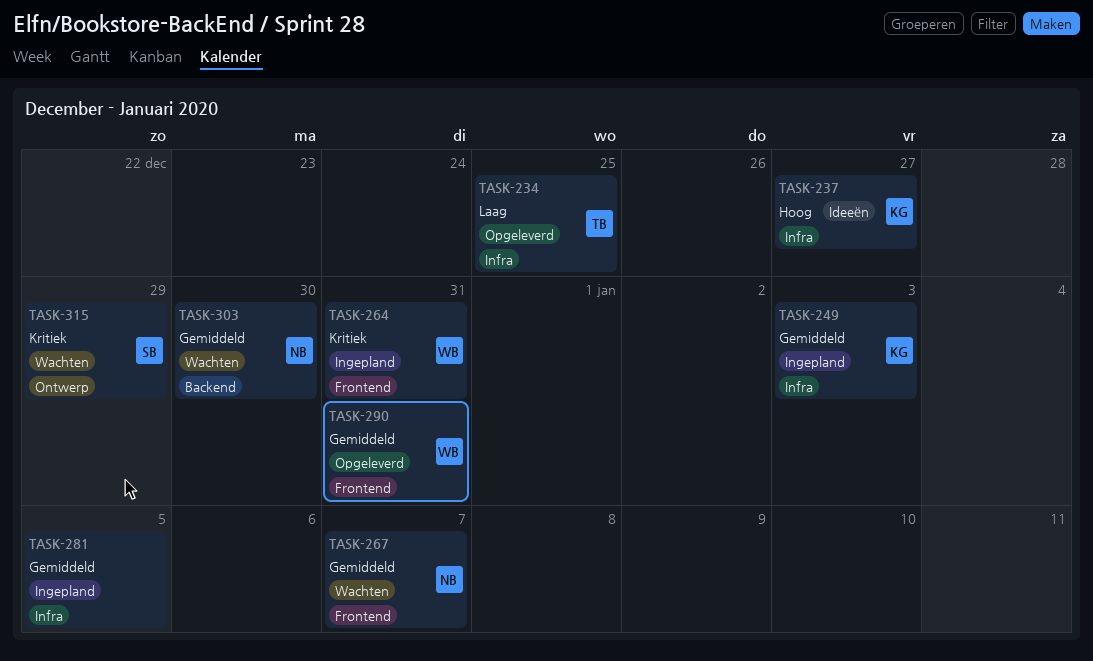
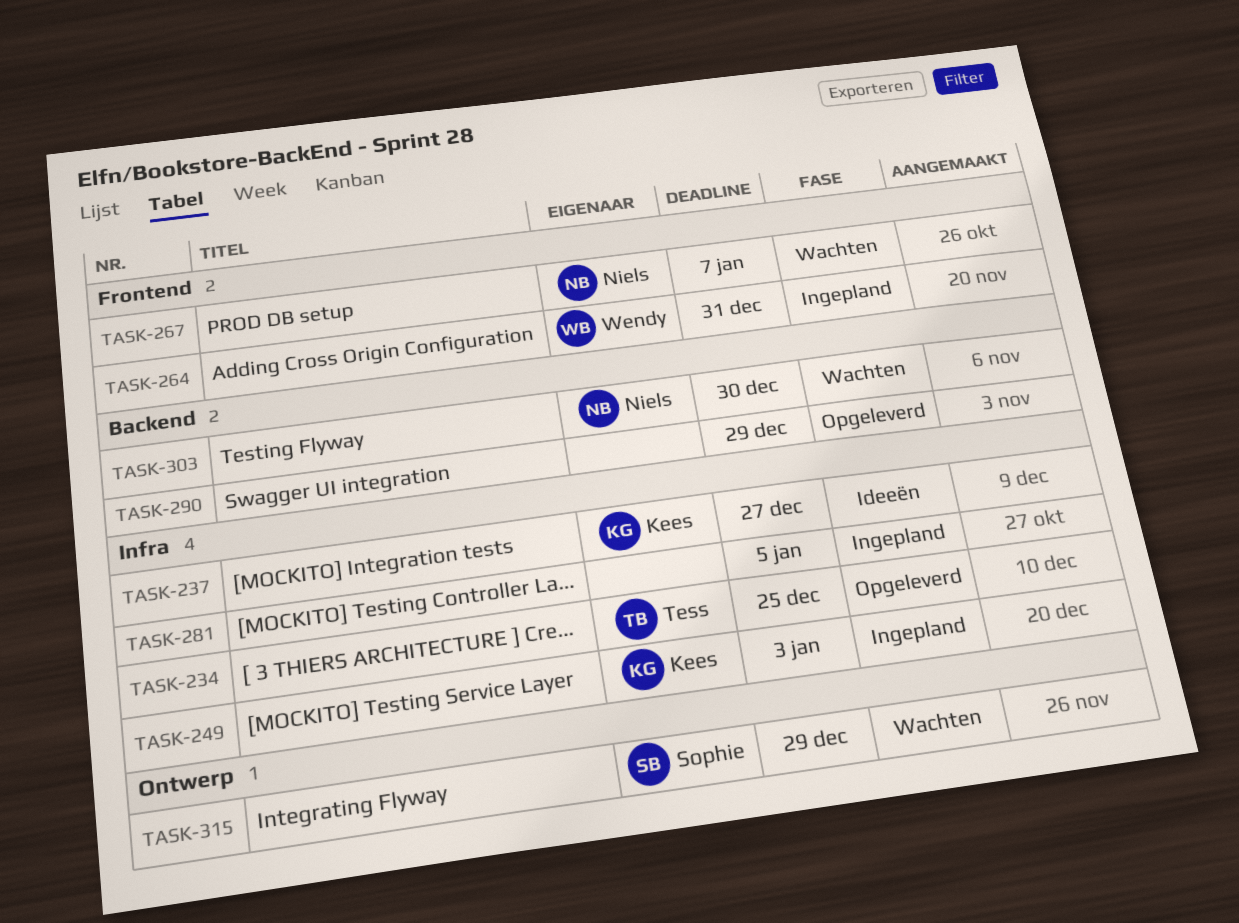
TASK-290, owner: Wendy -> none
TASK-290, label: Frontend -> Backend
TASK-290, due: Dec 31 -> Dec 29

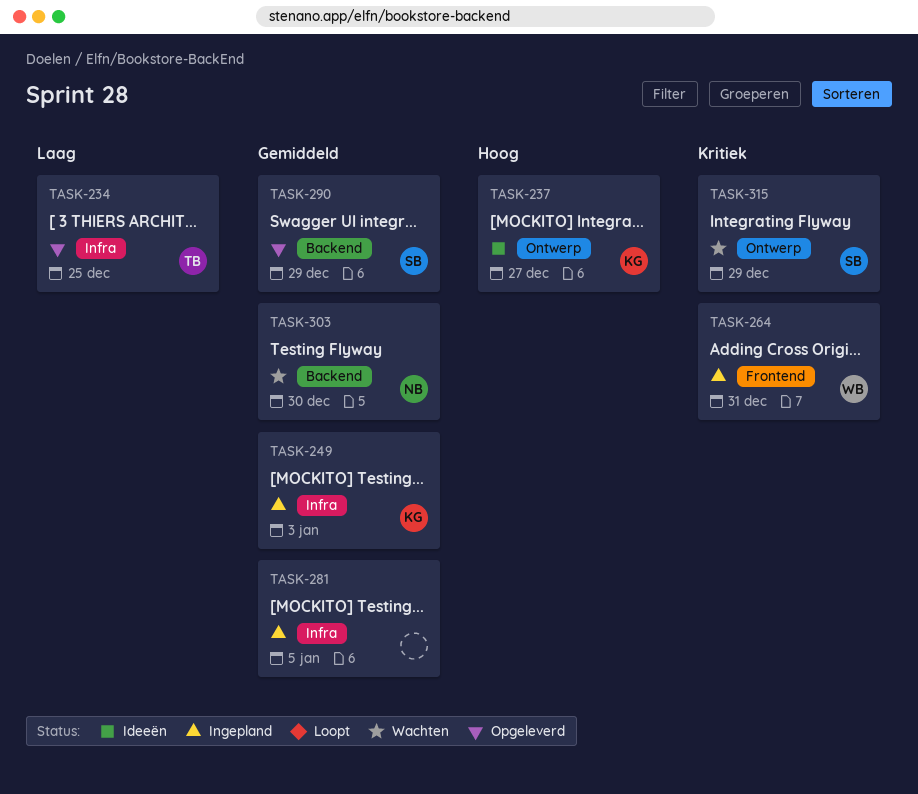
TASK-237, label: Infra -> Ontwerp
TASK-267: present -> none
TASK-290, owner: none -> Sophie

